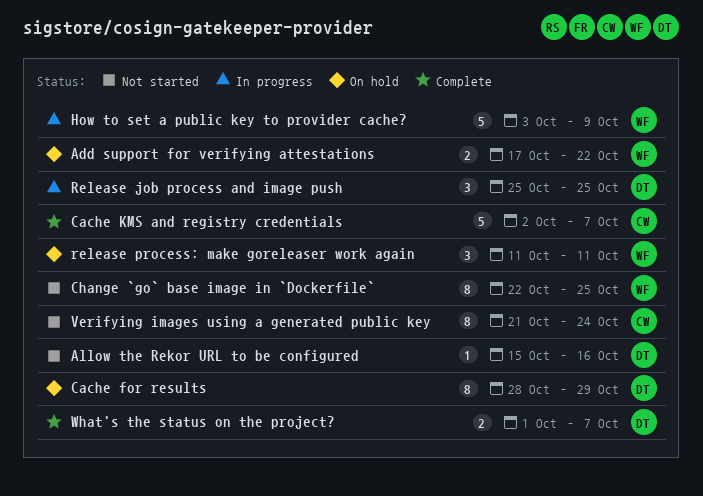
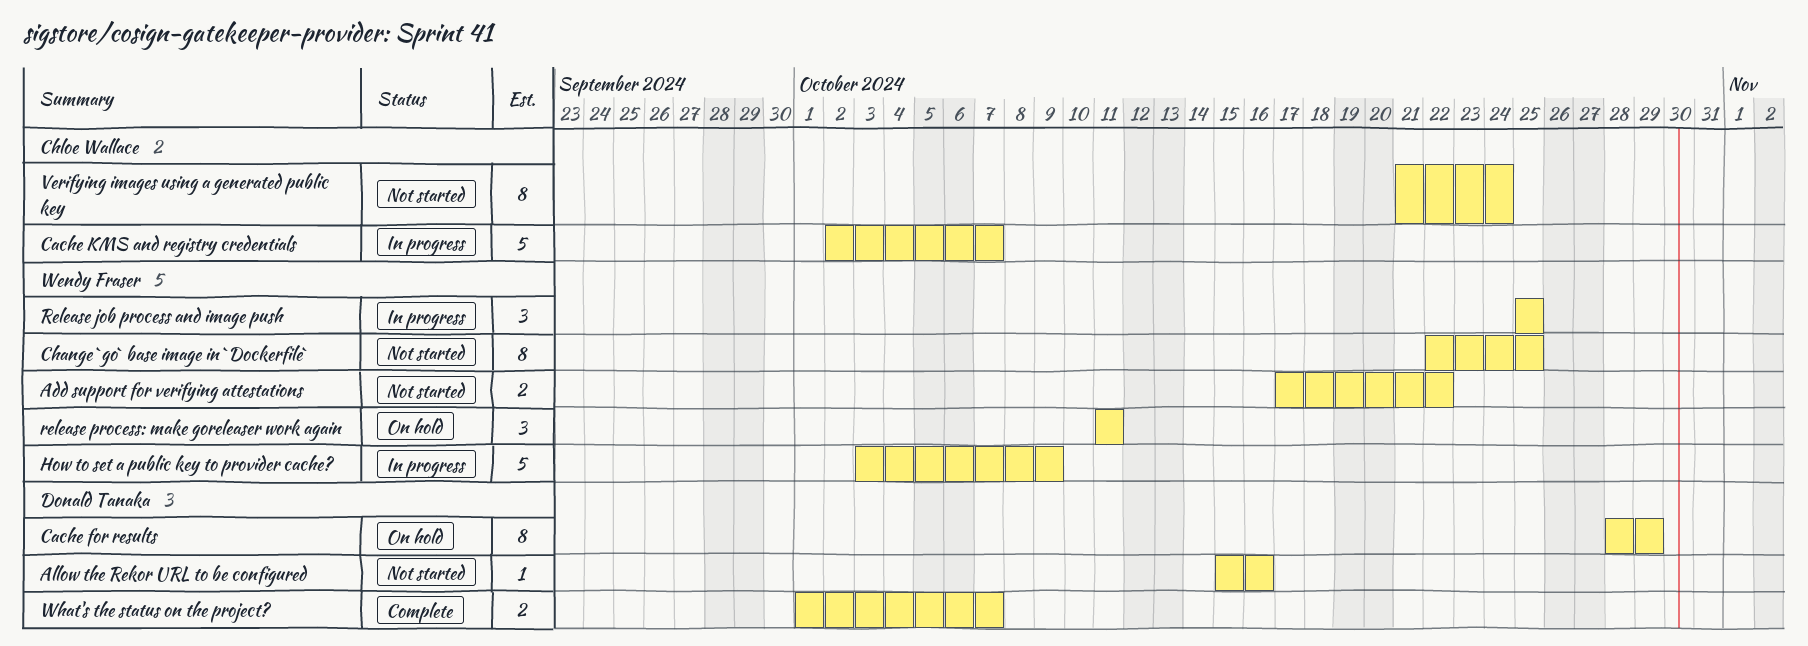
Add support for verifying attestations, status: On hold -> Not started
Cache KMS and registry credentials, status: Complete -> In progress
Release job process and image push, owner: Donald Tanaka -> Wendy Fraser

